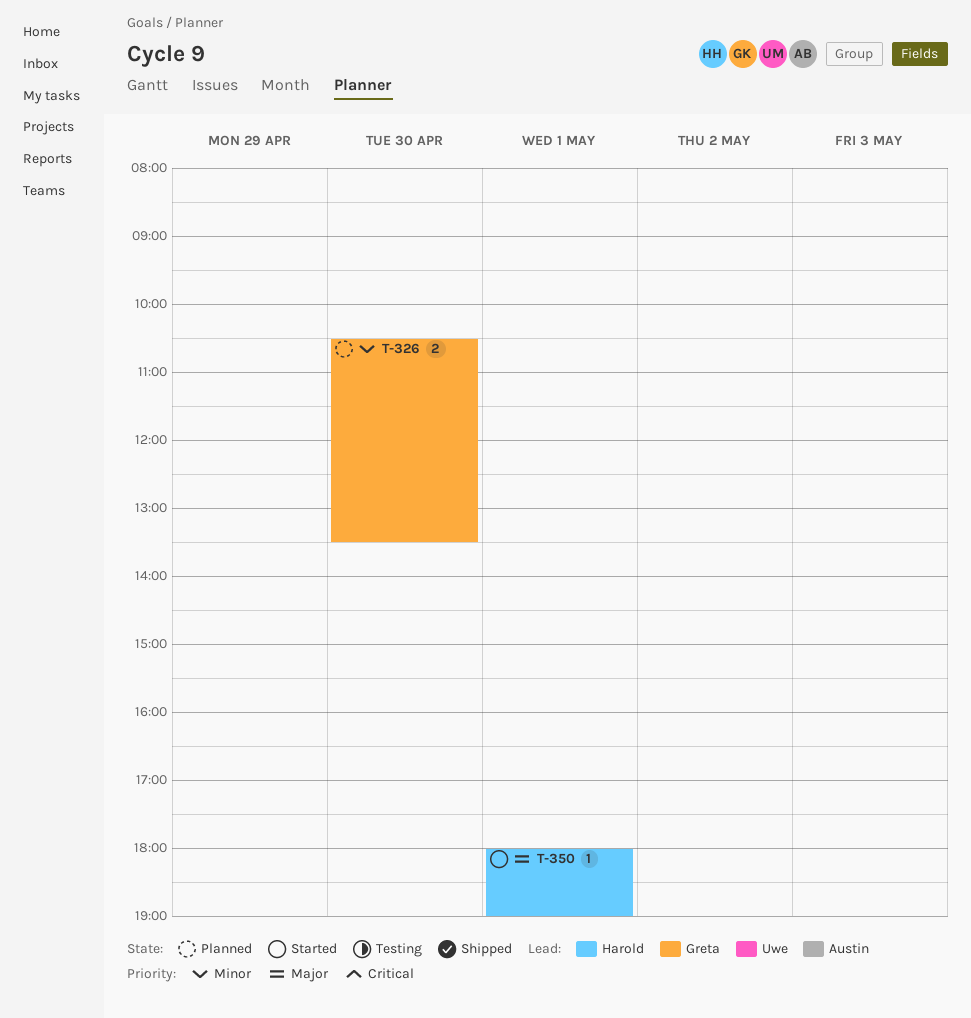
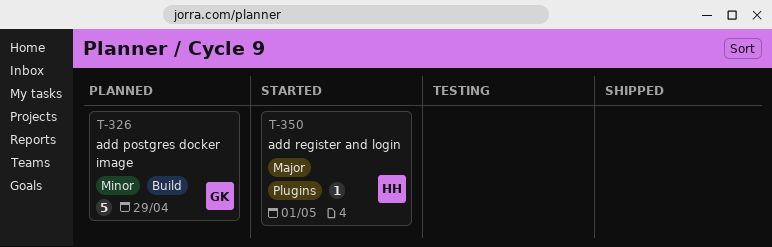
T-326, estimate: 2 -> 5
T-326, day: Apr 30 -> Apr 29

